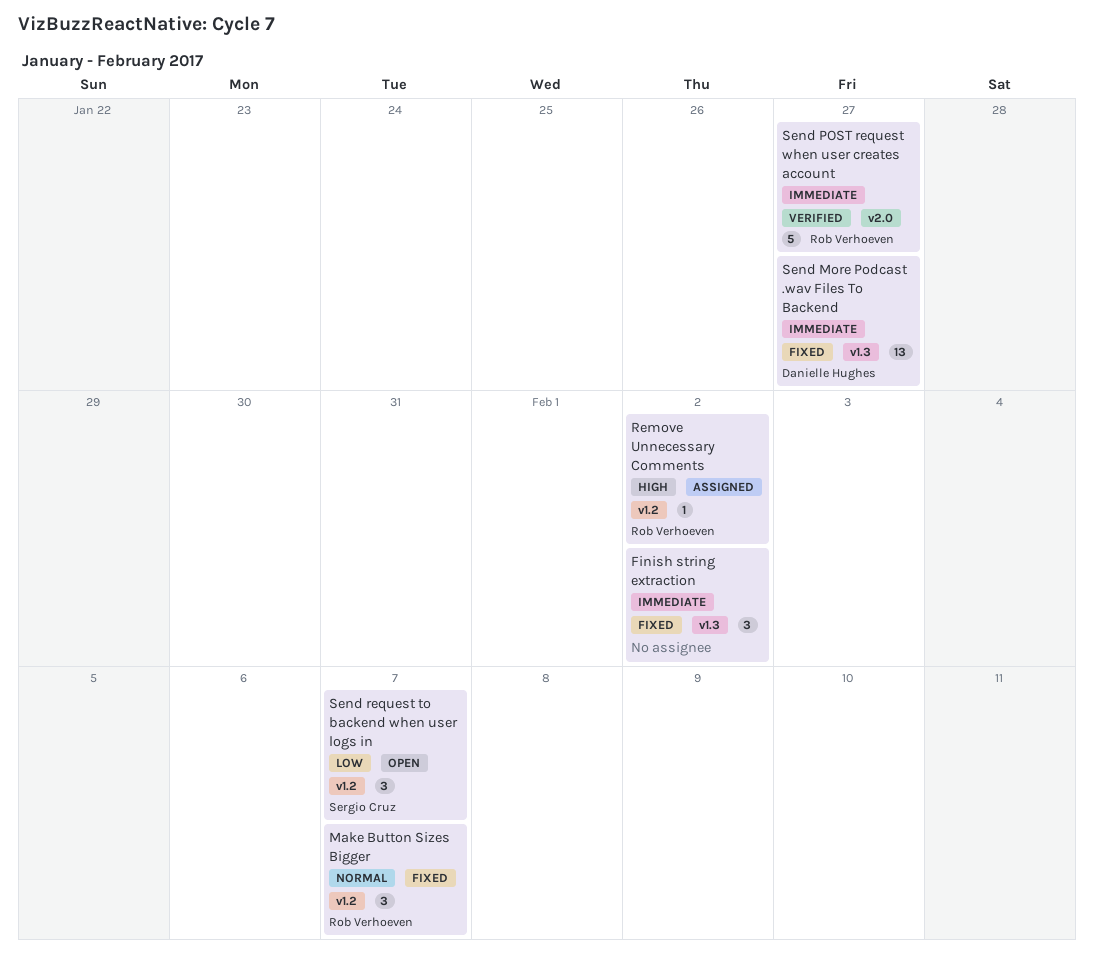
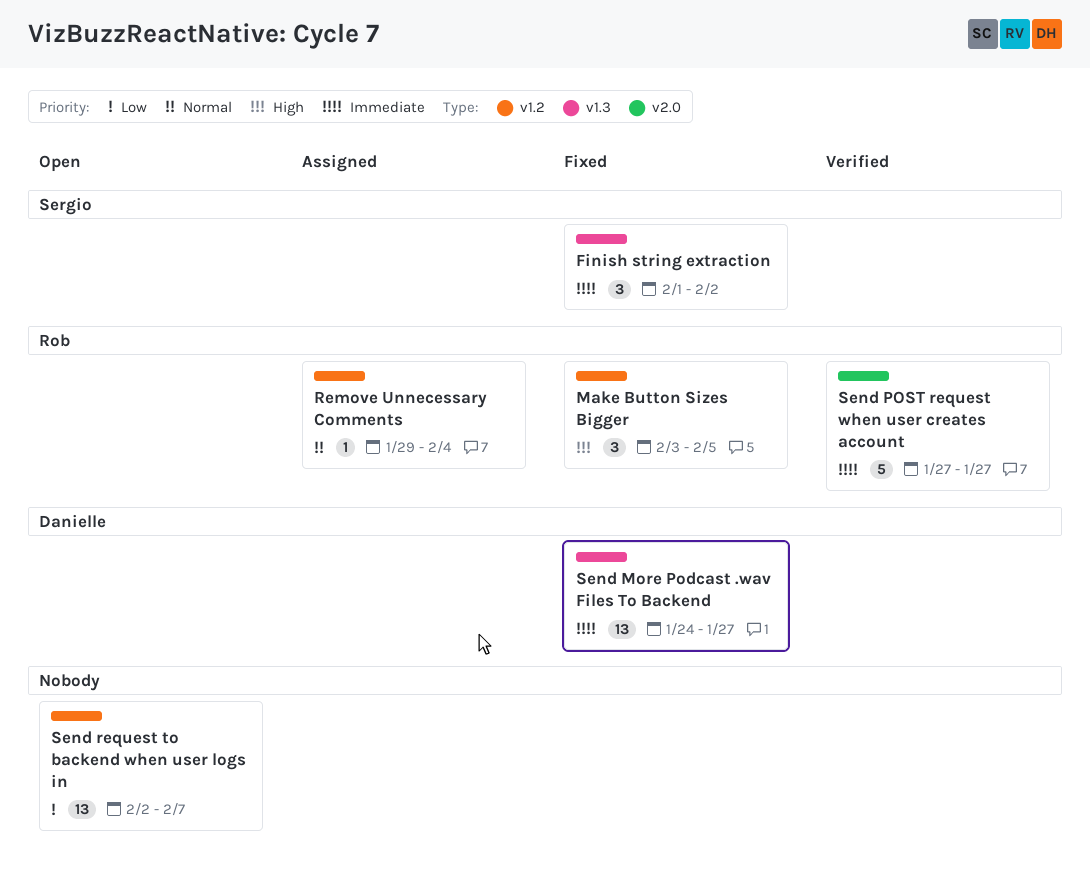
Finish string extraction, owner: none -> Sergio Cruz
Make Button Sizes Bigger, priority: Normal -> High
Make Button Sizes Bigger, due: Feb 7 -> Feb 5
Remove Unnecessary Comments, priority: High -> Normal
Remove Unnecessary Comments, due: Feb 2 -> Feb 4
Send request to backend when user logs in, owner: Sergio Cruz -> none
Send request to backend when user logs in, estimate: 3 -> 13

